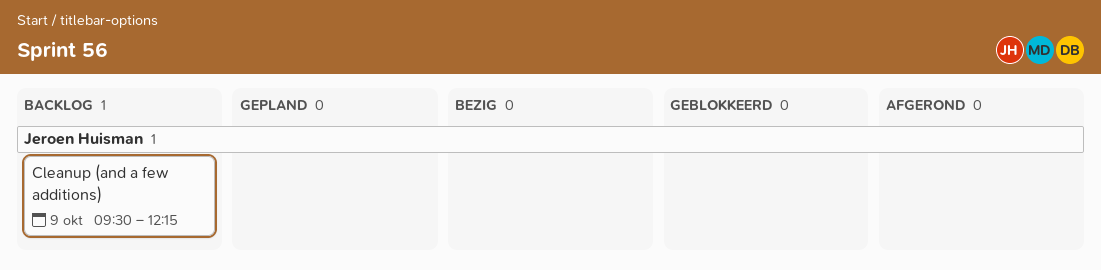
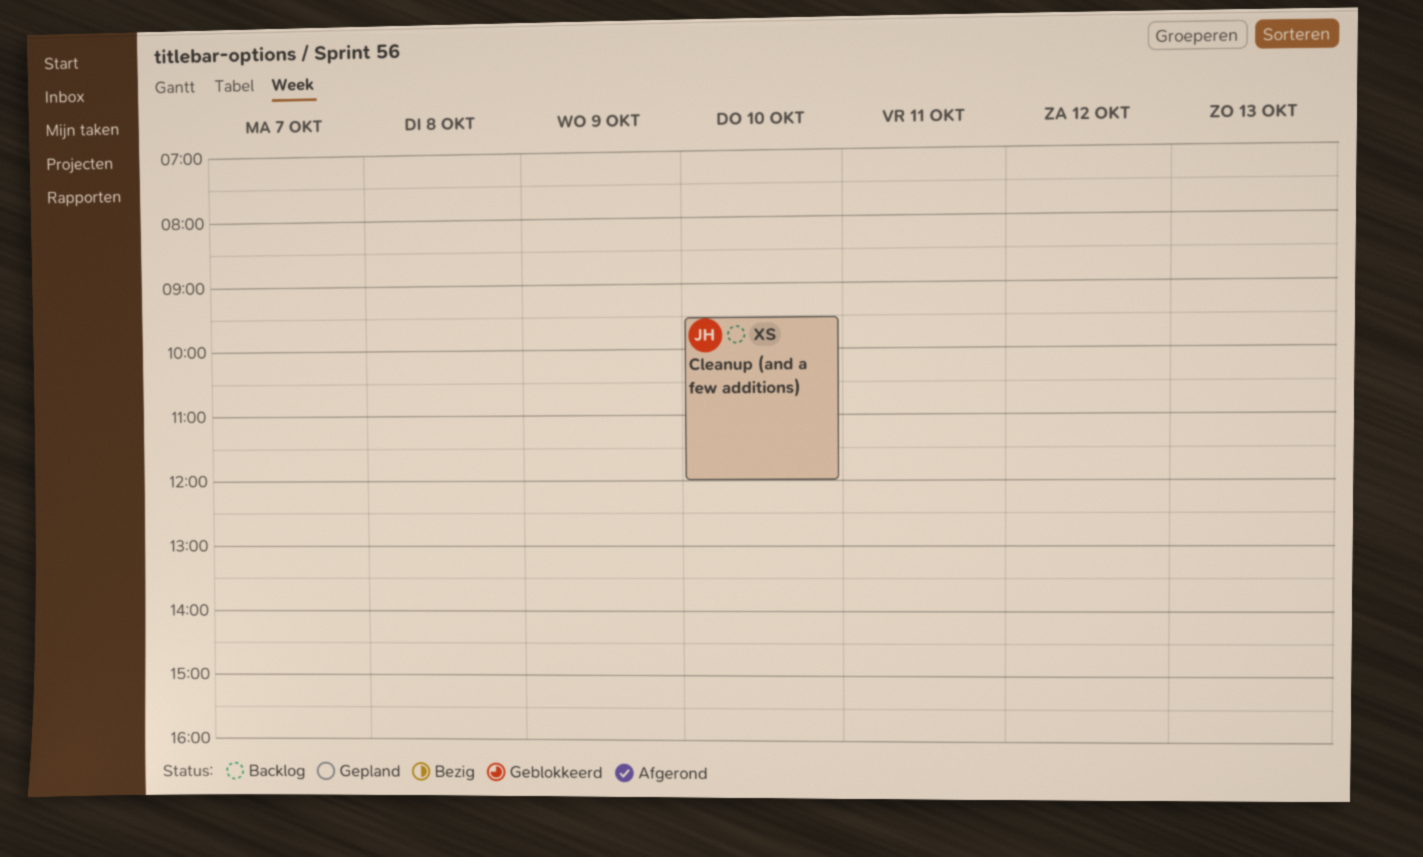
Cleanup (and a few additions), day: Oct 9 -> Oct 10
Cleanup (and a few additions), ends: 12:15 -> 12:00

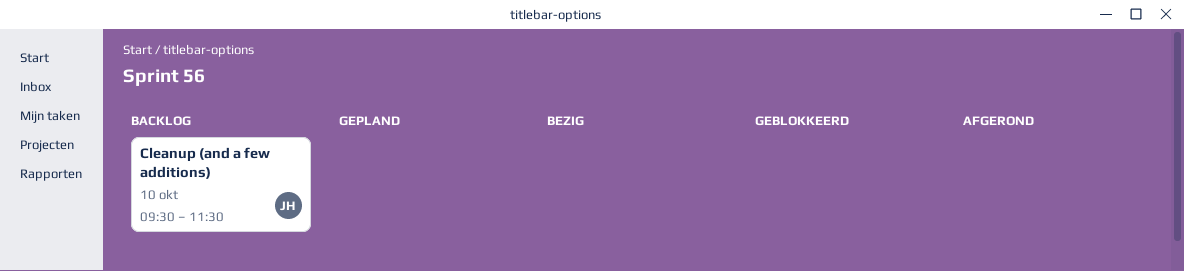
Cleanup (and a few additions), ends: 12:00 -> 11:30

